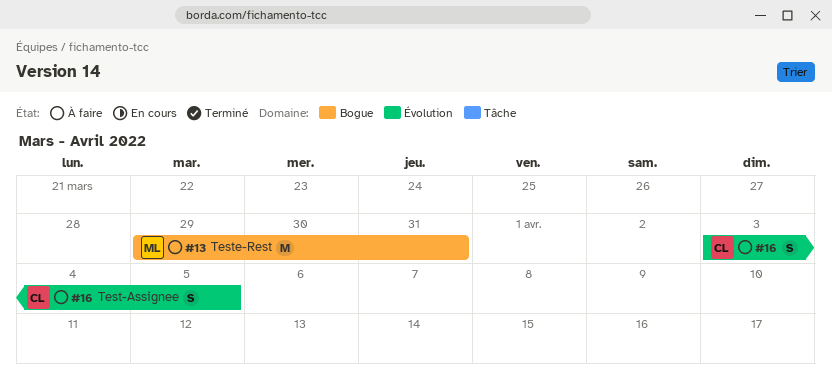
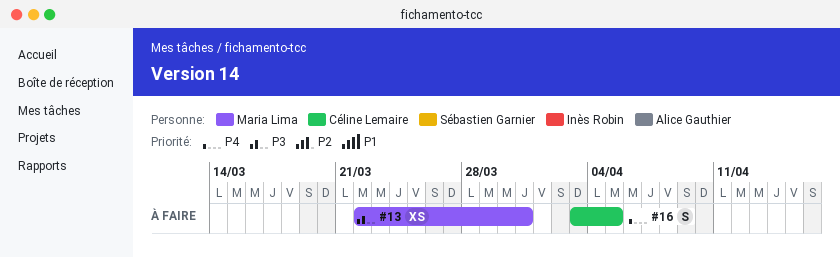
#13, estimate: M -> XS
#13, start: Mar 29 -> Mar 22

